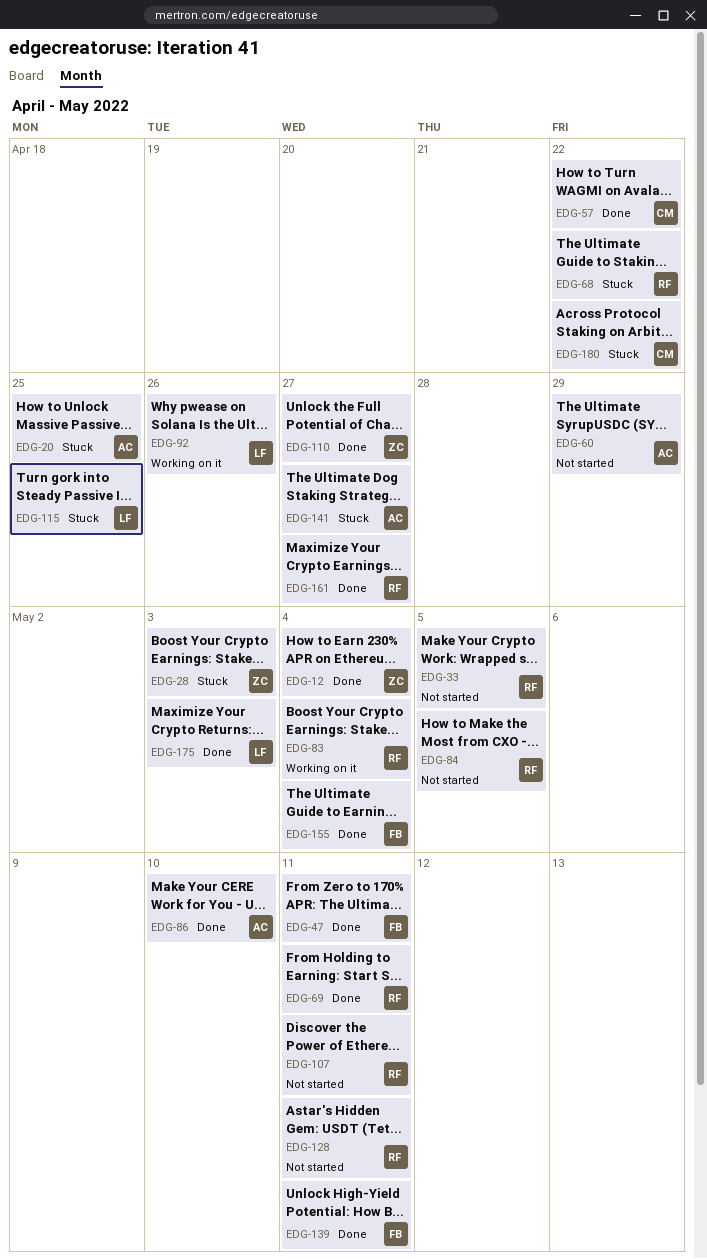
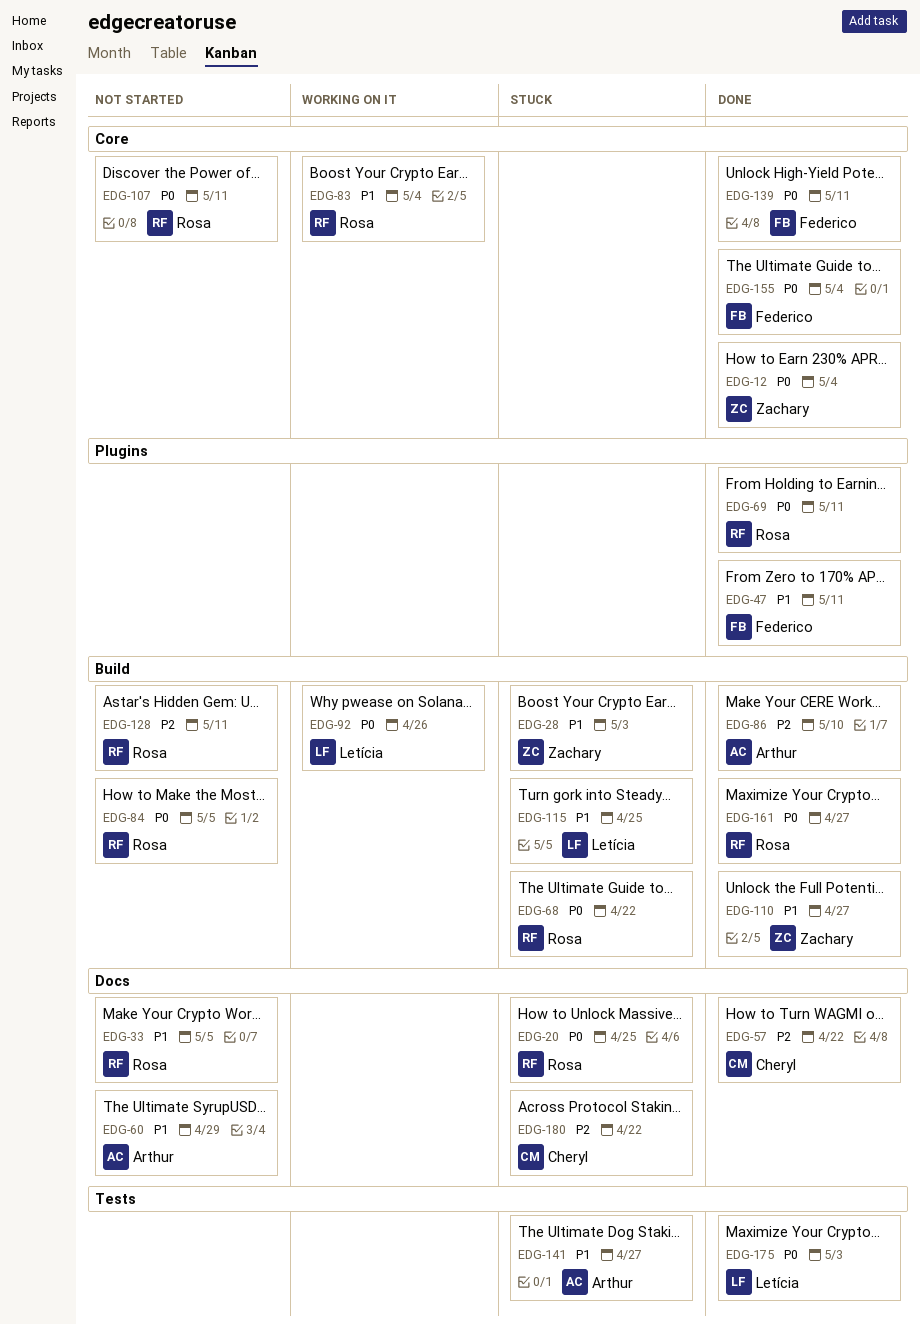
EDG-20, owner: Arthur -> Rosa

